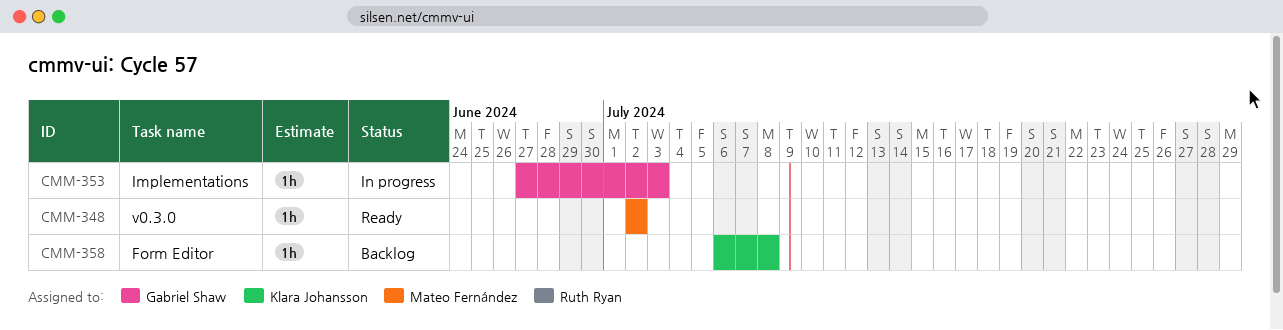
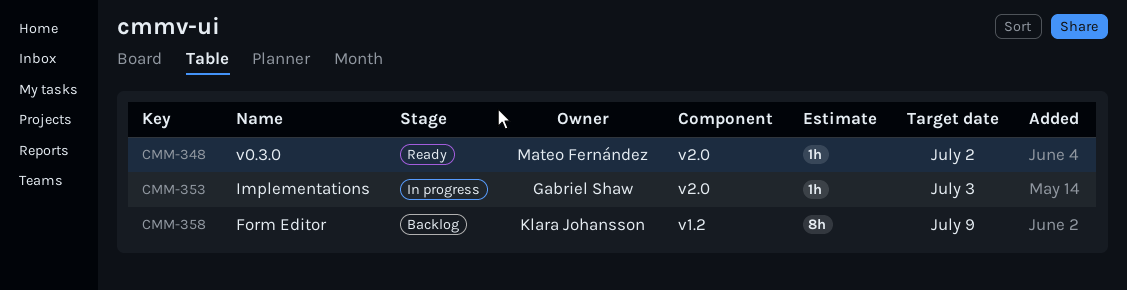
CMM-358, estimate: 1h -> 8h
CMM-358, due: Jul 8 -> Jul 9

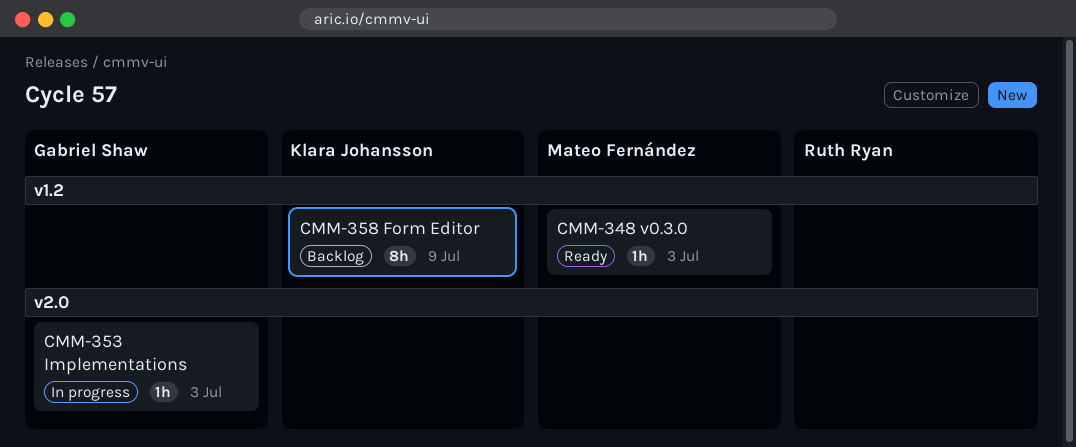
CMM-348, label: v2.0 -> v1.2
CMM-348, due: Jul 2 -> Jul 3

